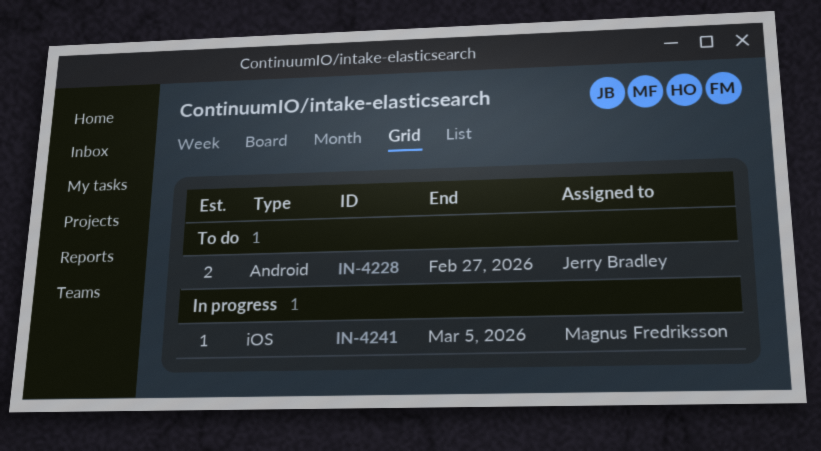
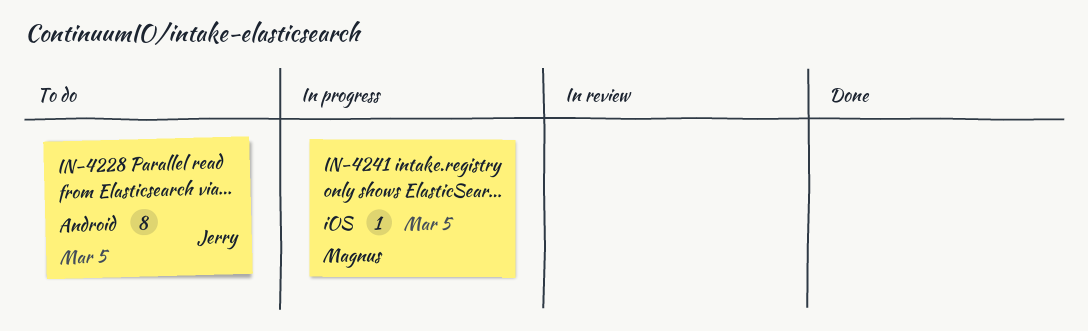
IN-4228, estimate: 2 -> 8
IN-4228, due: Feb 27 -> Mar 5

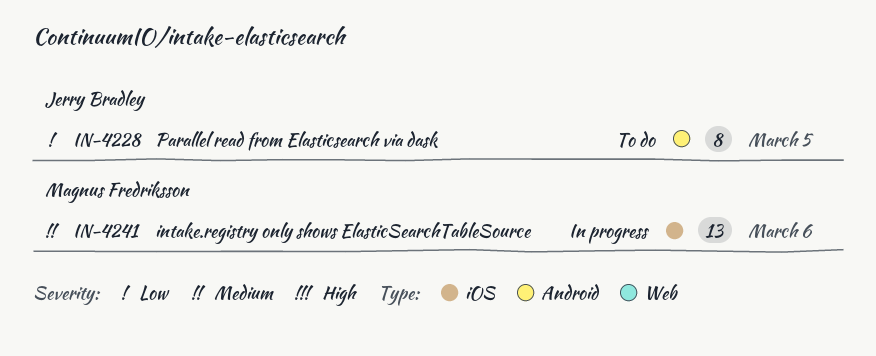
IN-4241, estimate: 1 -> 13
IN-4241, due: Mar 5 -> Mar 6

